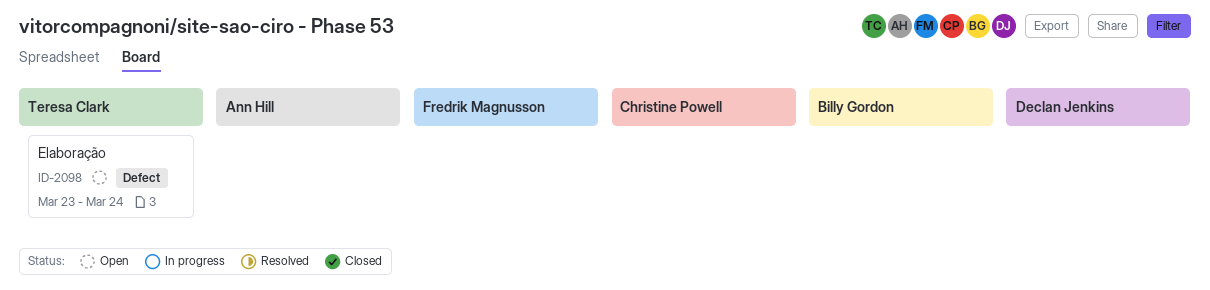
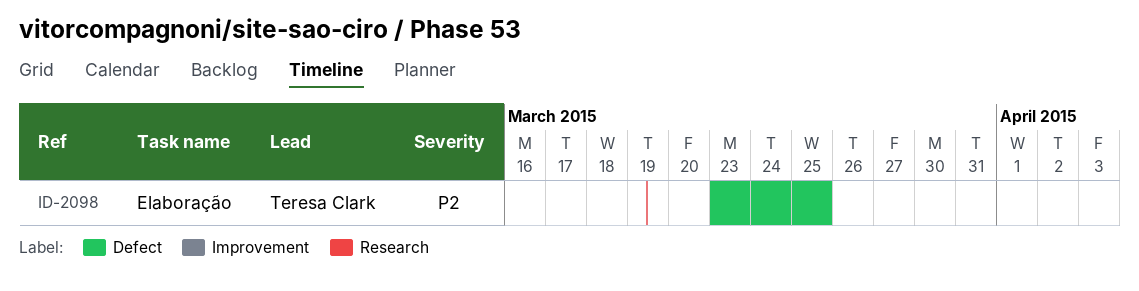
ID-2098, due: Mar 24 -> Mar 25

